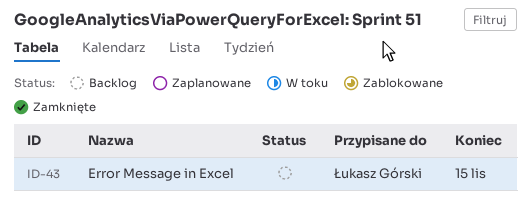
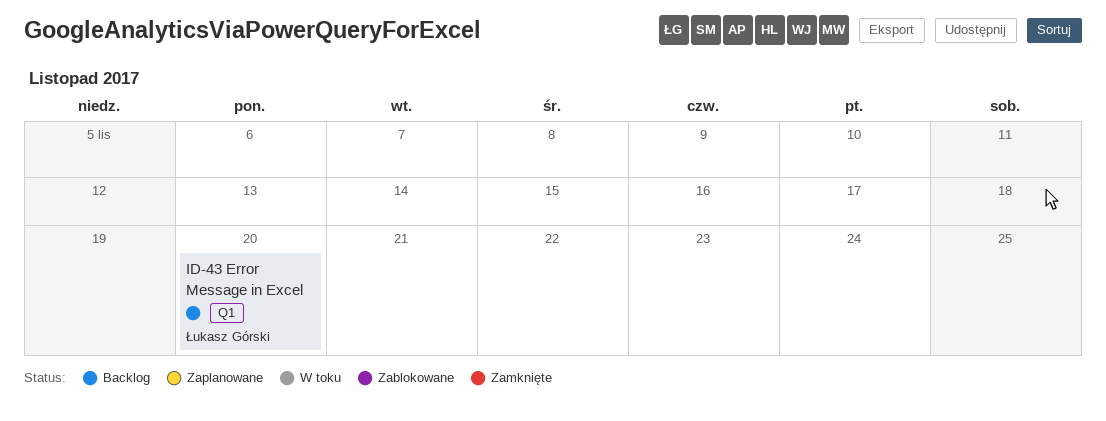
ID-43, due: Nov 15 -> Nov 20

